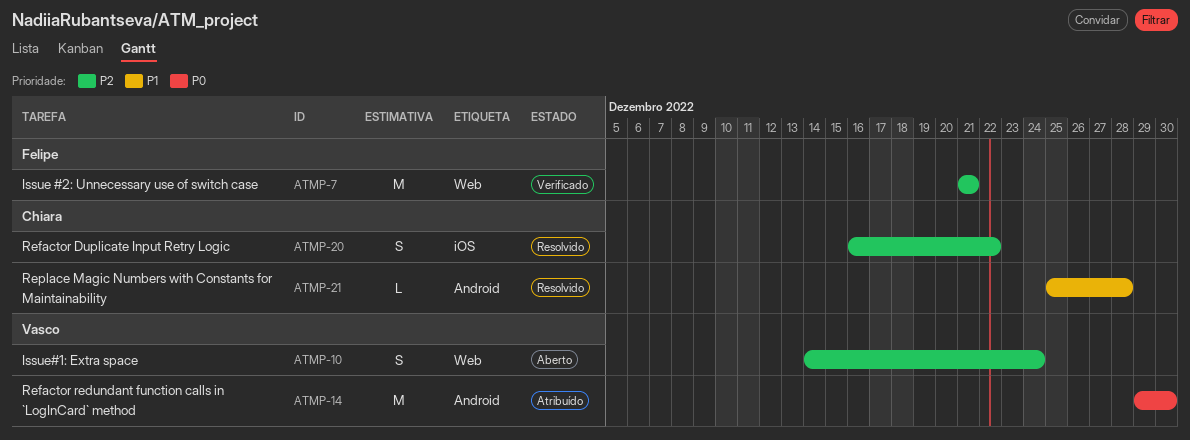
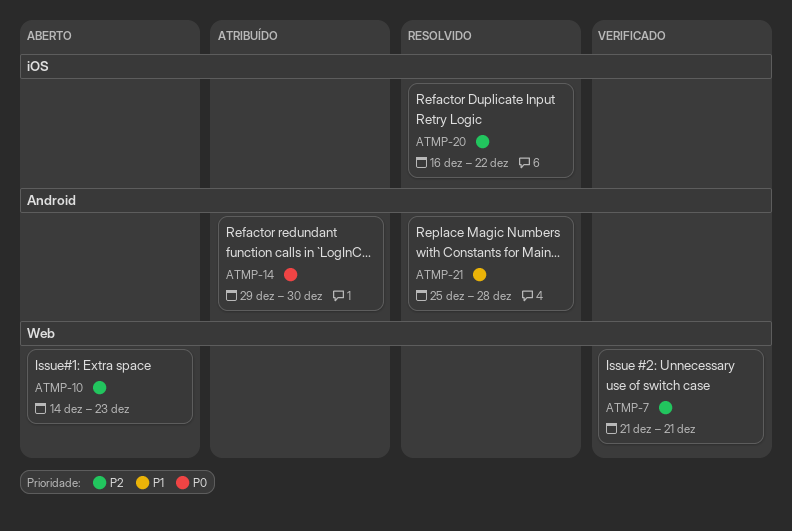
ATMP-10, due: Dec 24 -> Dec 23

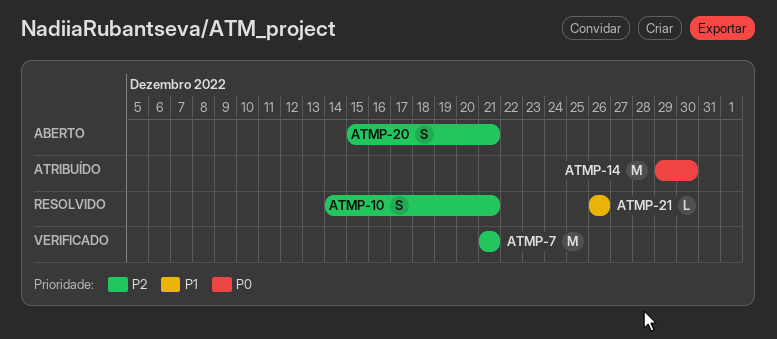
ATMP-10, status: Aberto -> Resolvido
ATMP-10, due: Dec 23 -> Dec 21
ATMP-20, status: Resolvido -> Aberto
ATMP-20, start: Dec 16 -> Dec 15
ATMP-20, due: Dec 22 -> Dec 21
ATMP-21, start: Dec 25 -> Dec 26
ATMP-21, due: Dec 28 -> Dec 26

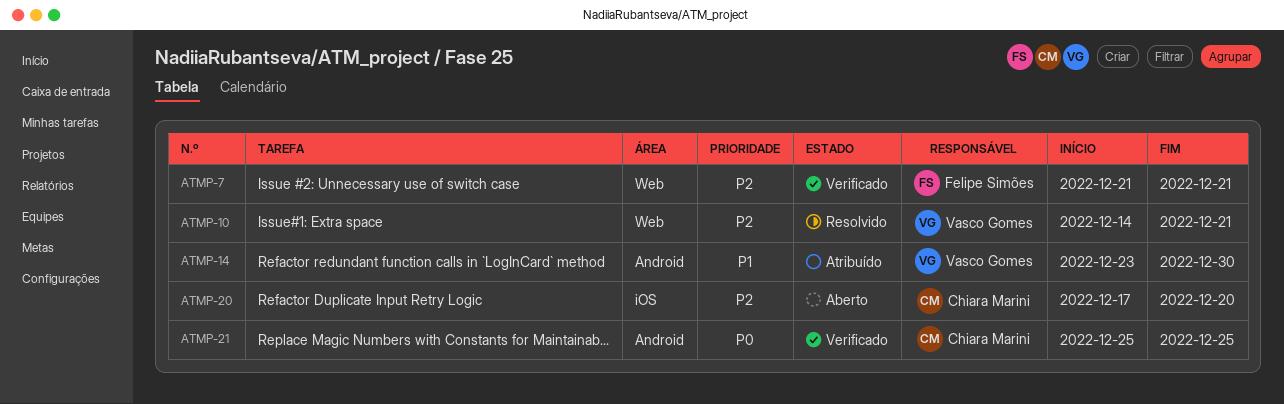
ATMP-14, priority: P0 -> P1
ATMP-14, start: Dec 29 -> Dec 23
ATMP-20, start: Dec 15 -> Dec 17
ATMP-20, due: Dec 21 -> Dec 20
ATMP-21, status: Resolvido -> Verificado
ATMP-21, priority: P1 -> P0
ATMP-21, start: Dec 26 -> Dec 25
ATMP-21, due: Dec 26 -> Dec 25

